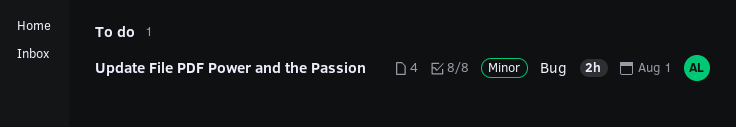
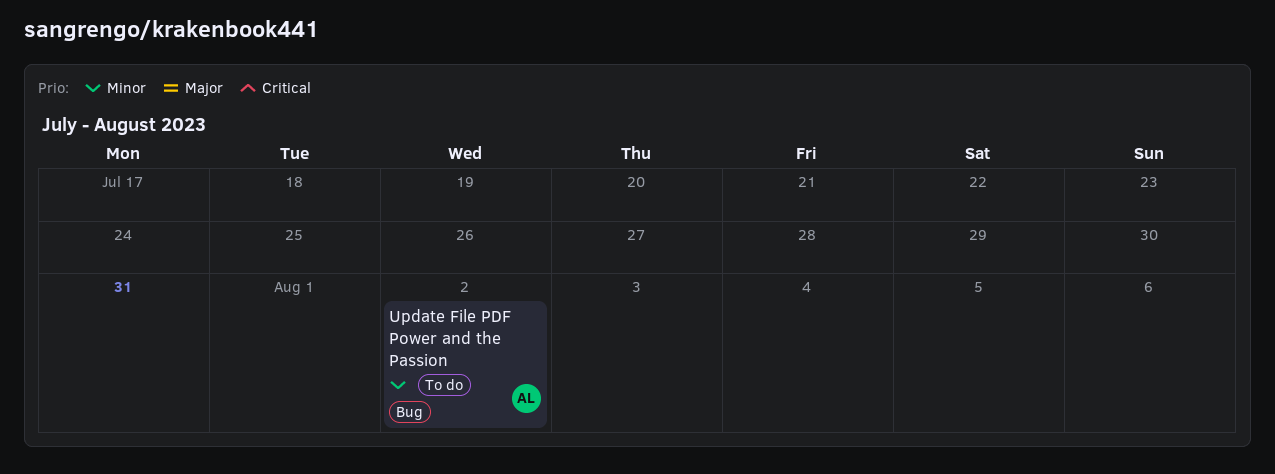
Update File PDF Power and the Passion, due: Aug 1 -> Aug 2

